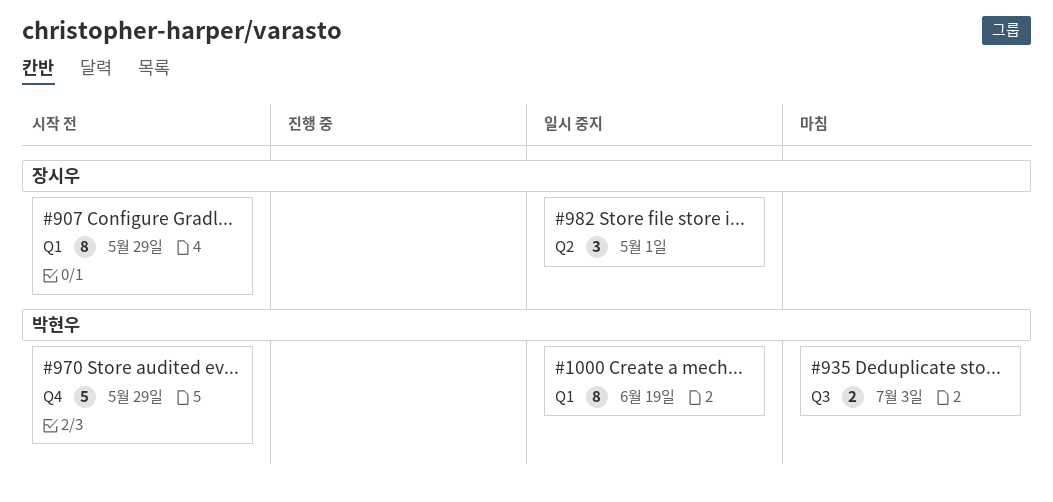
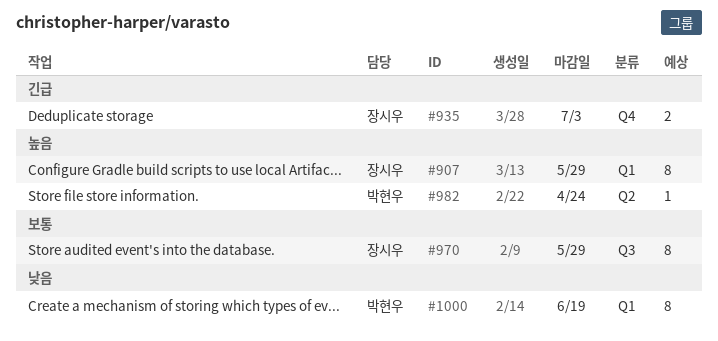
#935, owner: 박현우 -> 장시우
#935, label: Q3 -> Q4
#970, owner: 박현우 -> 장시우
#970, label: Q4 -> Q3
#970, estimate: 5 -> 8
#982, owner: 장시우 -> 박현우
#982, estimate: 3 -> 1
#982, due: May 1 -> Apr 24

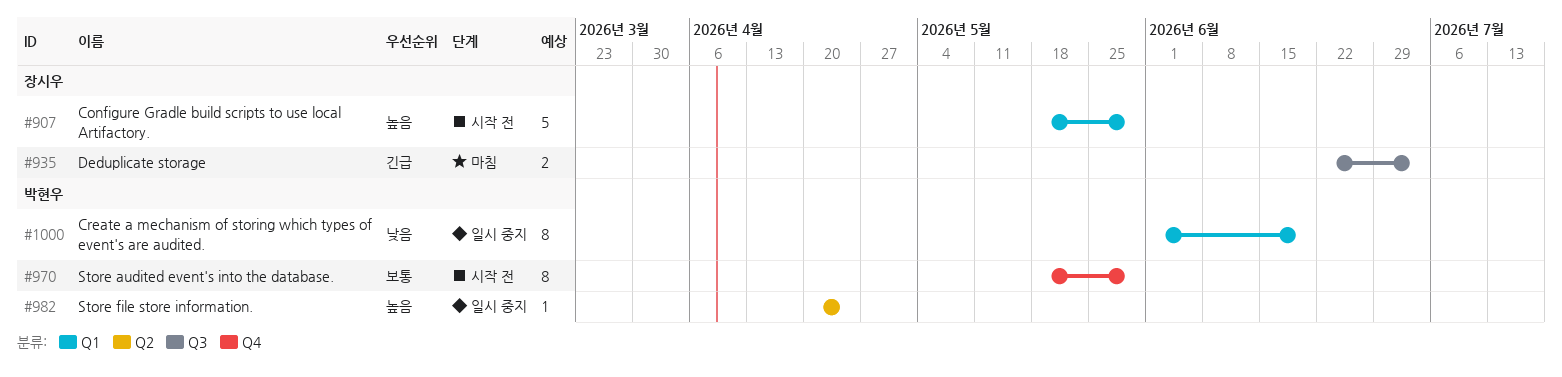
#907, estimate: 8 -> 5
#935, label: Q4 -> Q3
#970, owner: 장시우 -> 박현우
#970, label: Q3 -> Q4

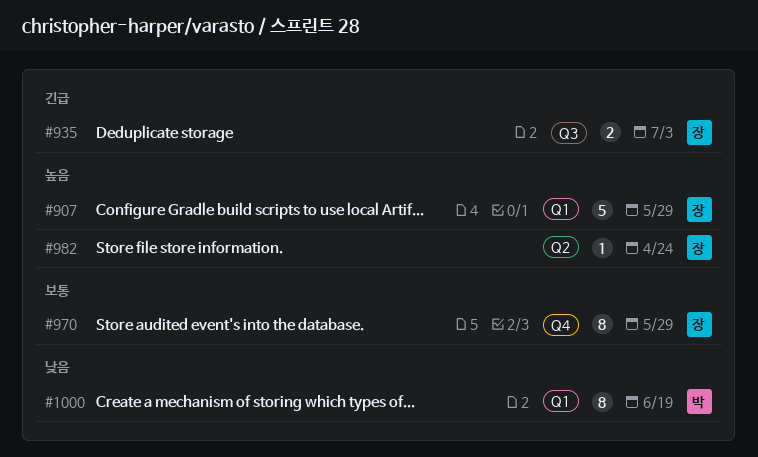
#970, owner: 박현우 -> 장시우
#982, owner: 박현우 -> 장시우

